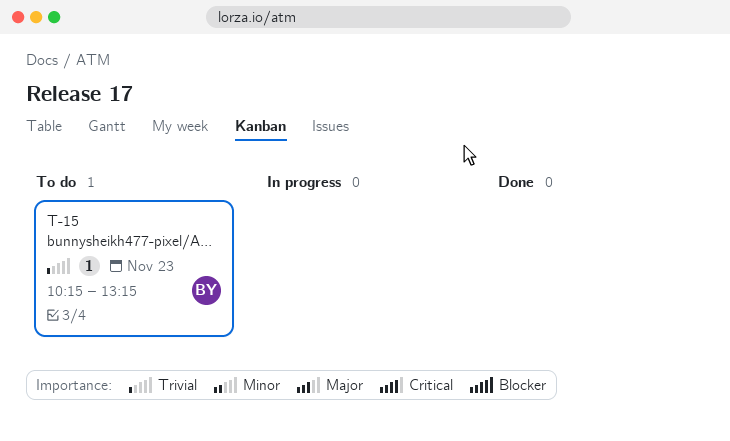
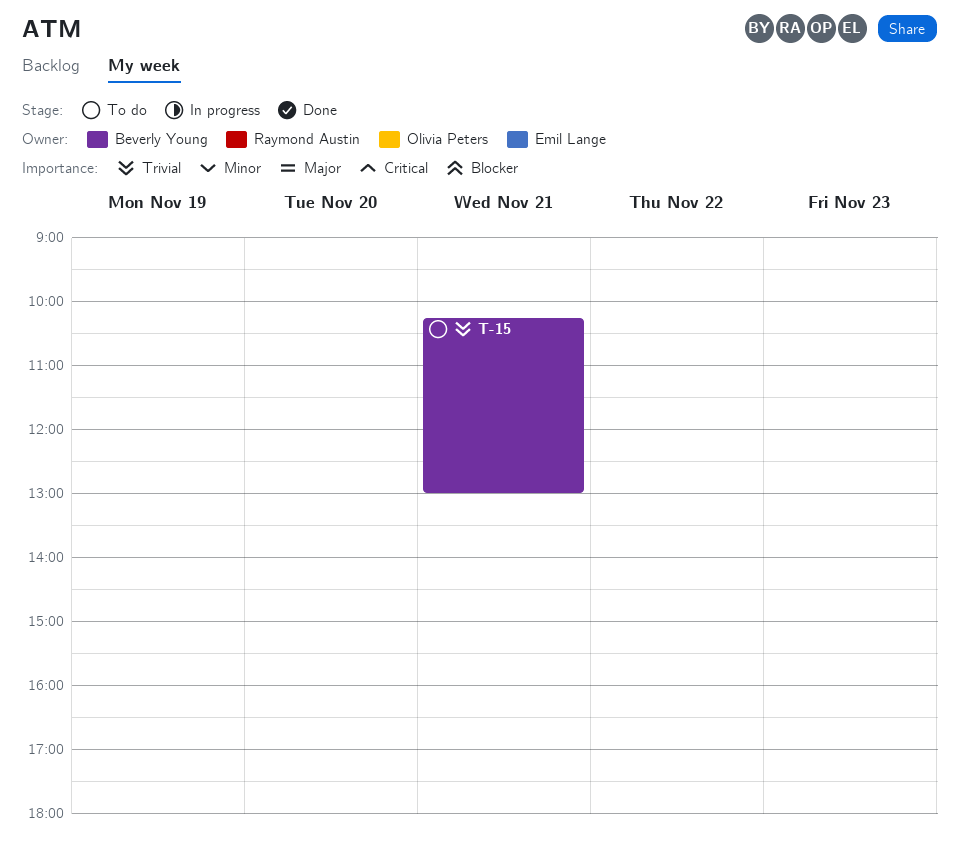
T-15, day: Nov 23 -> Nov 21
T-15, ends: 13:15 -> 13:00

